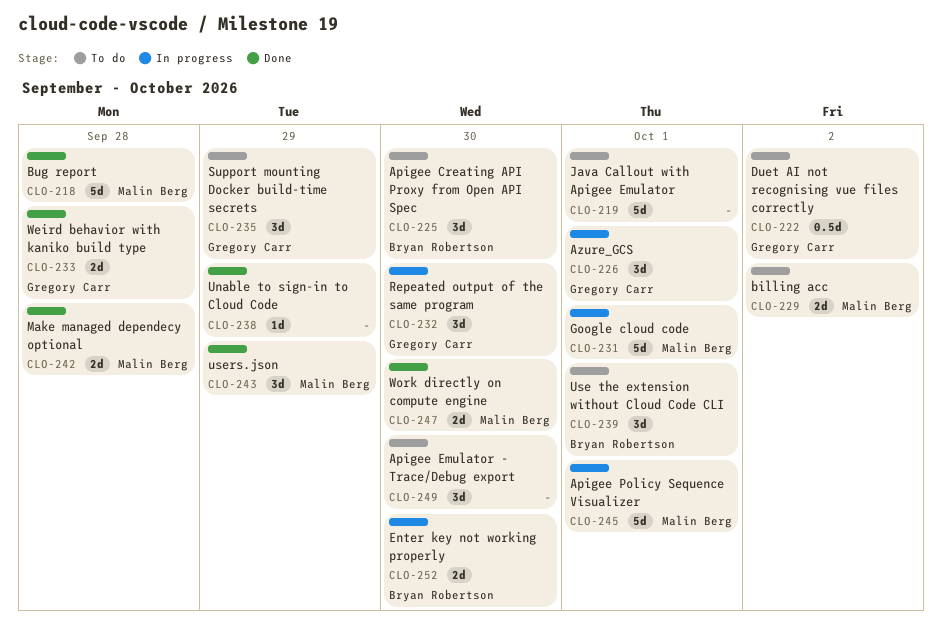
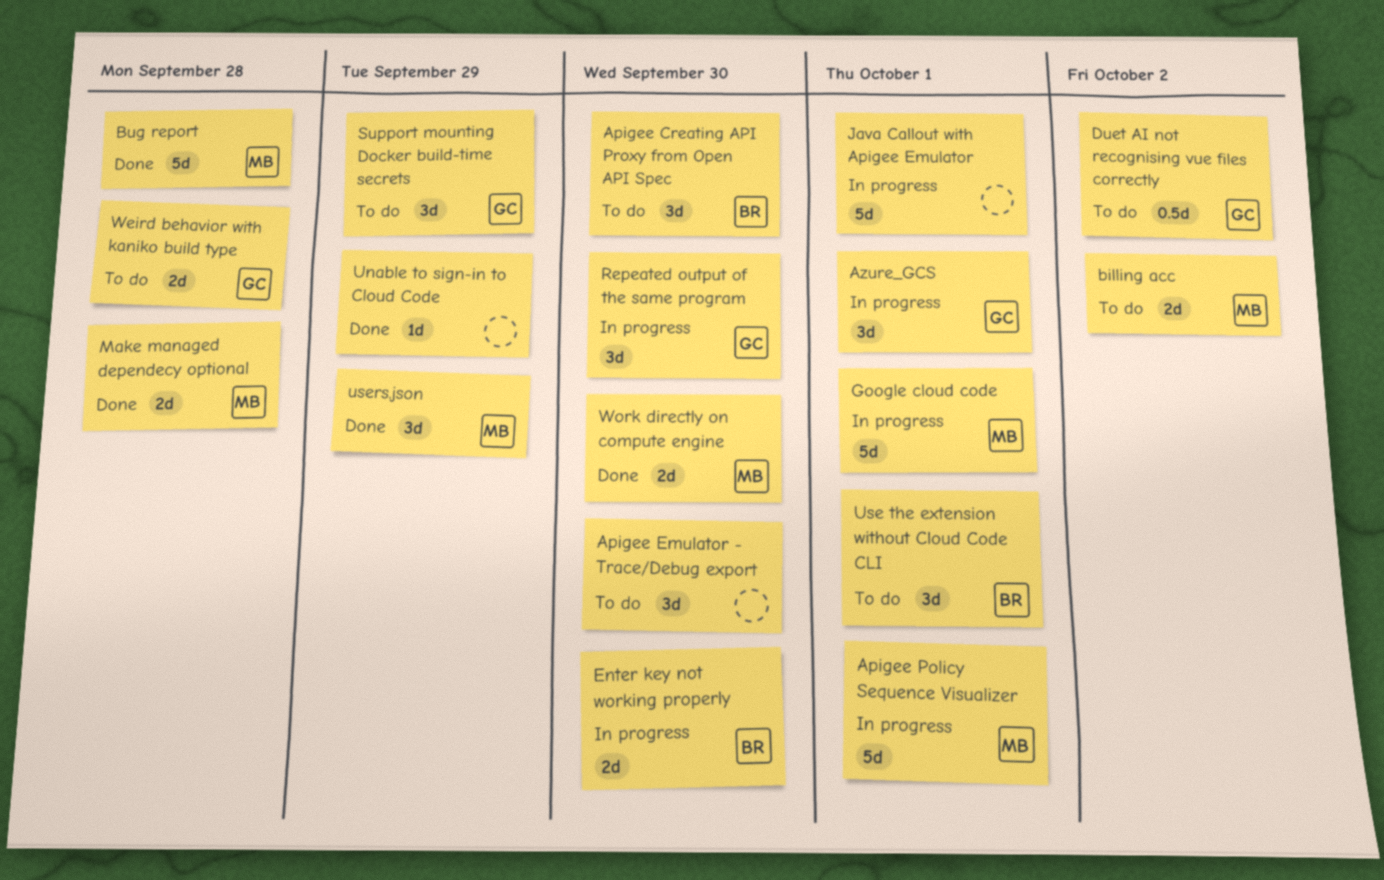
Java Callout with Apigee Emulator, status: To do -> In progress
Weird behavior with kaniko build type, status: Done -> To do

